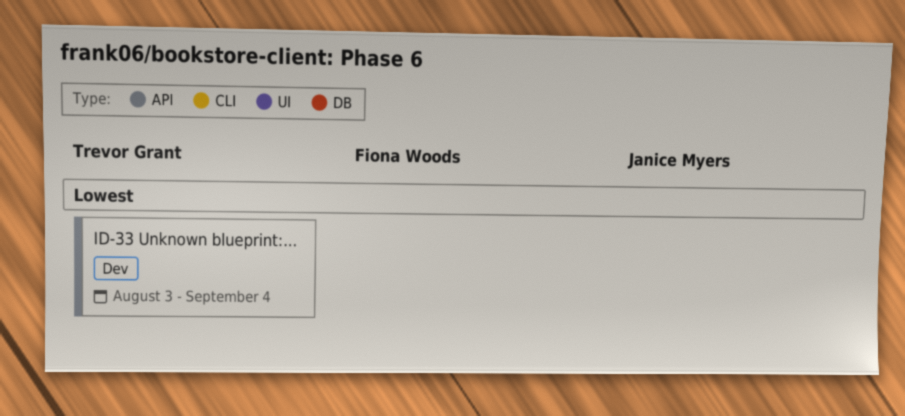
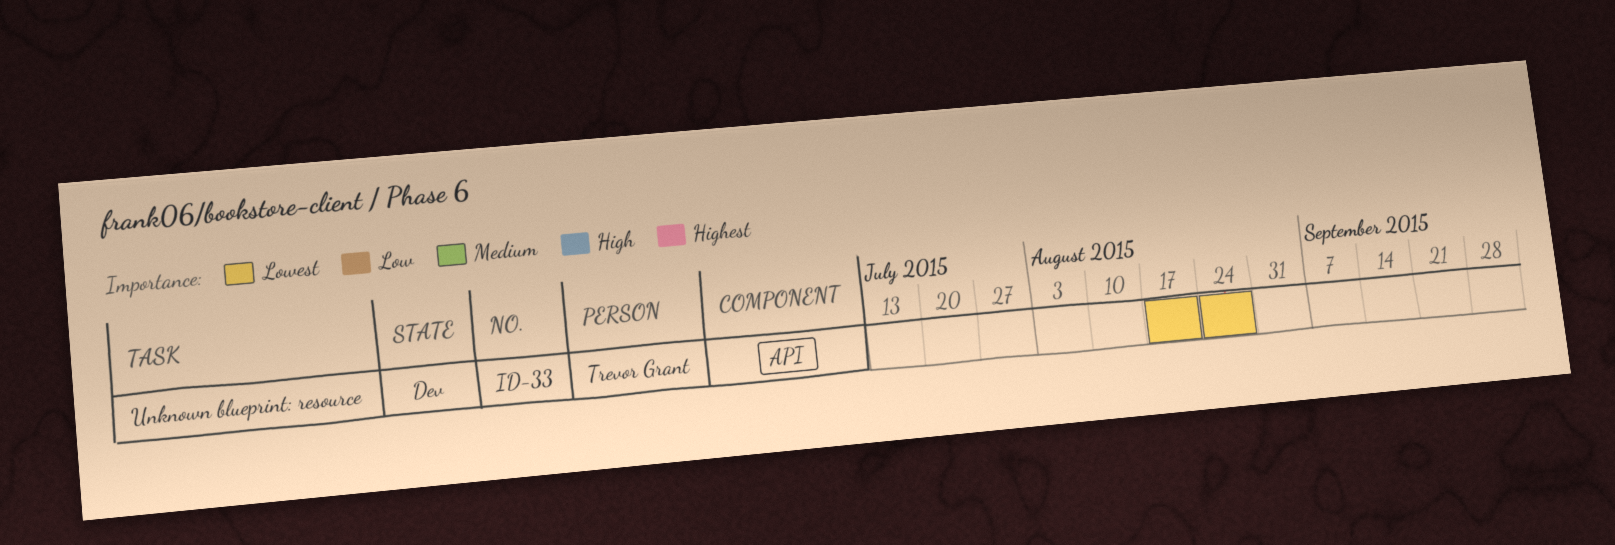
ID-33, start: Aug 3 -> Aug 17
ID-33, due: Sep 4 -> Aug 28

